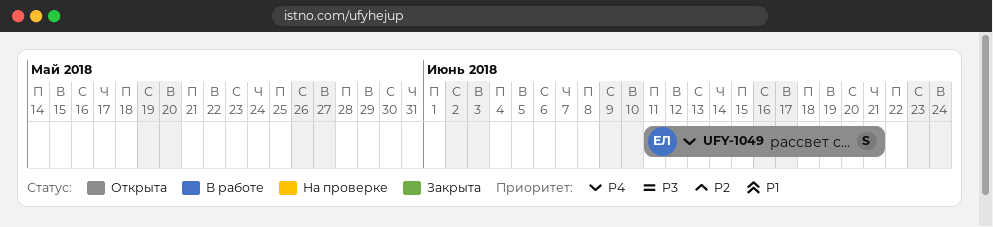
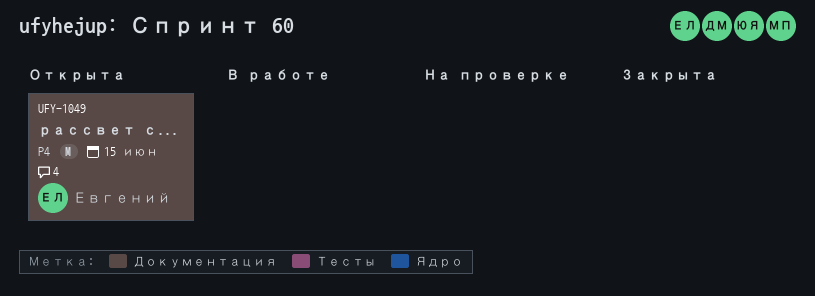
UFY-1049, estimate: S -> M
UFY-1049, due: Jun 21 -> Jun 15

